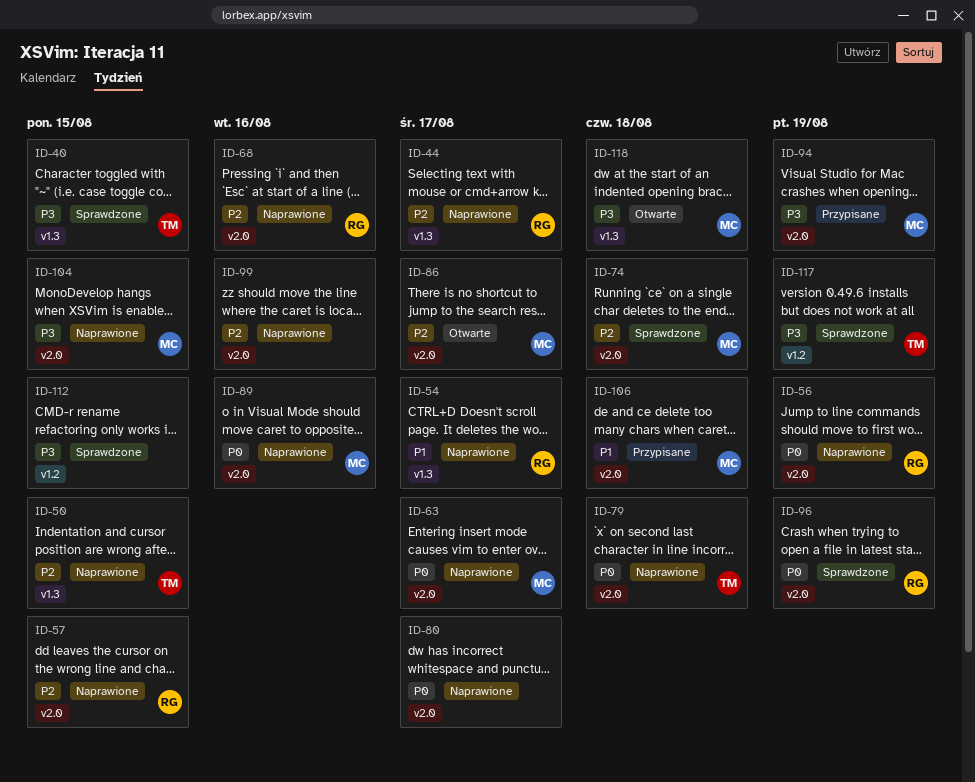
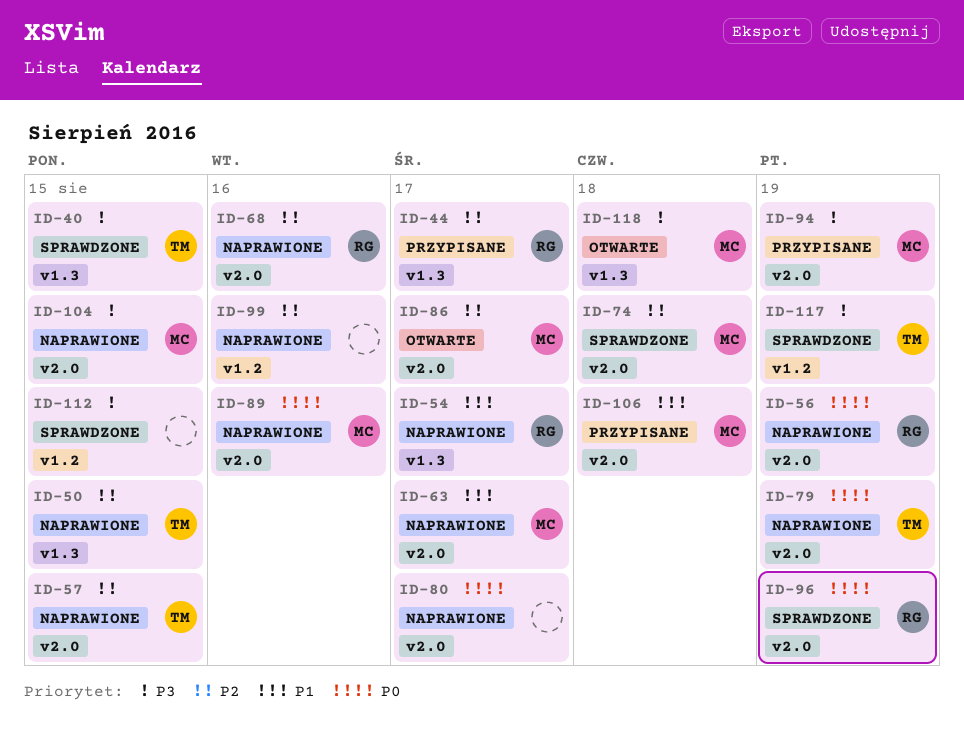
ID-44, status: Naprawione -> Przypisane
ID-57, owner: RG -> TM
ID-63, priority: P0 -> P1
ID-79, due: Aug 18 -> Aug 19
ID-99, label: v2.0 -> v1.2

